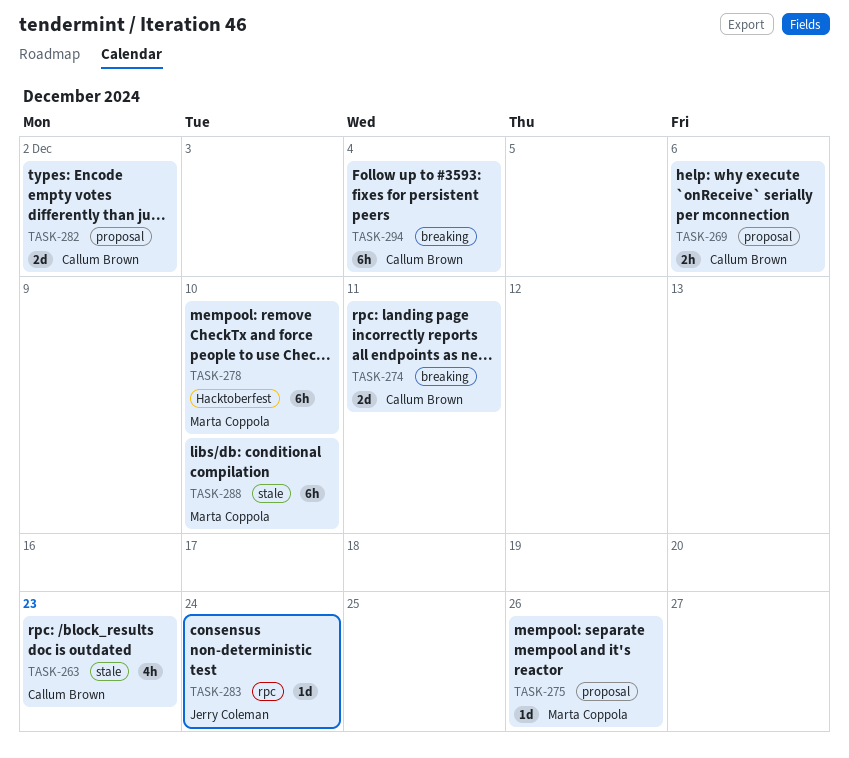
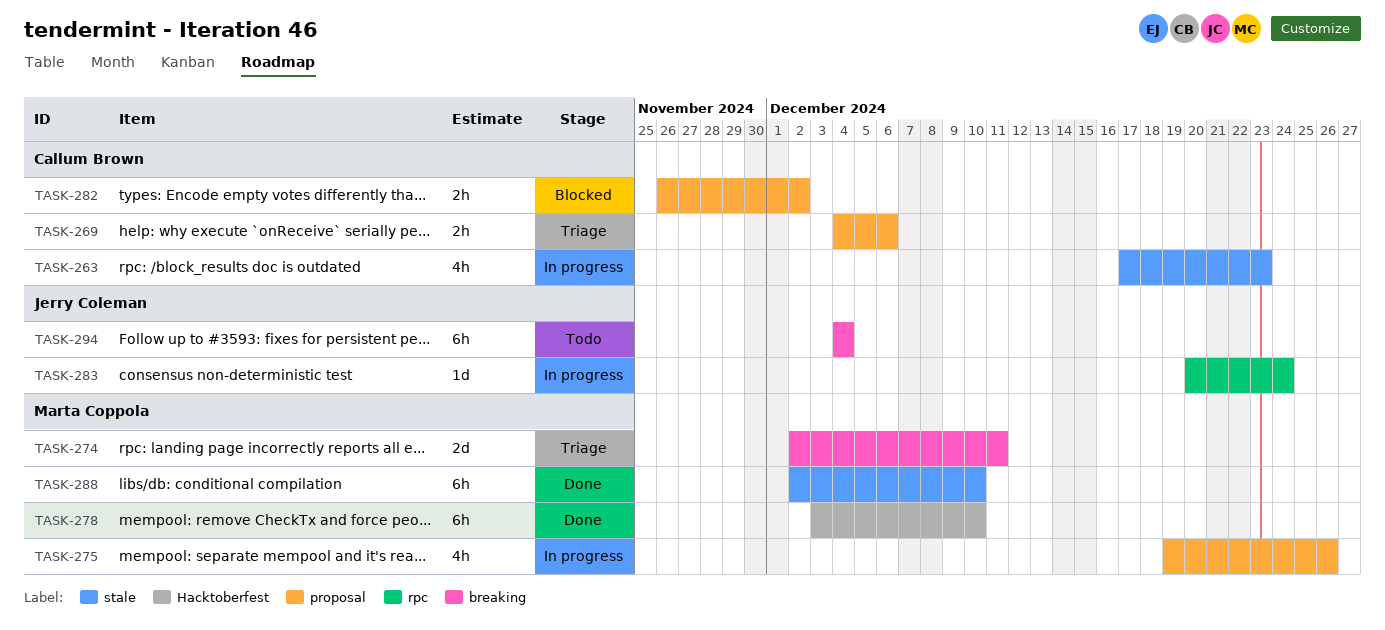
TASK-274, owner: Callum Brown -> Marta Coppola
TASK-275, estimate: 1d -> 4h
TASK-282, estimate: 2d -> 2h
TASK-294, owner: Callum Brown -> Jerry Coleman

